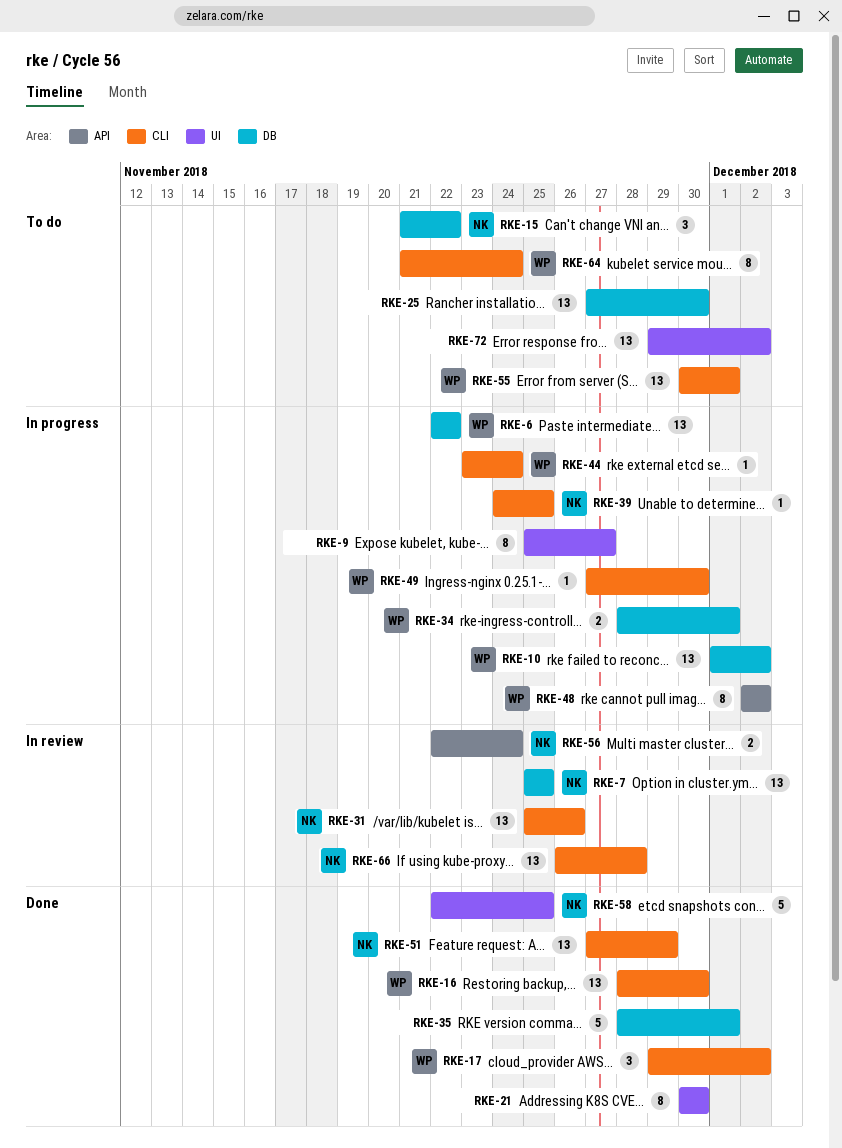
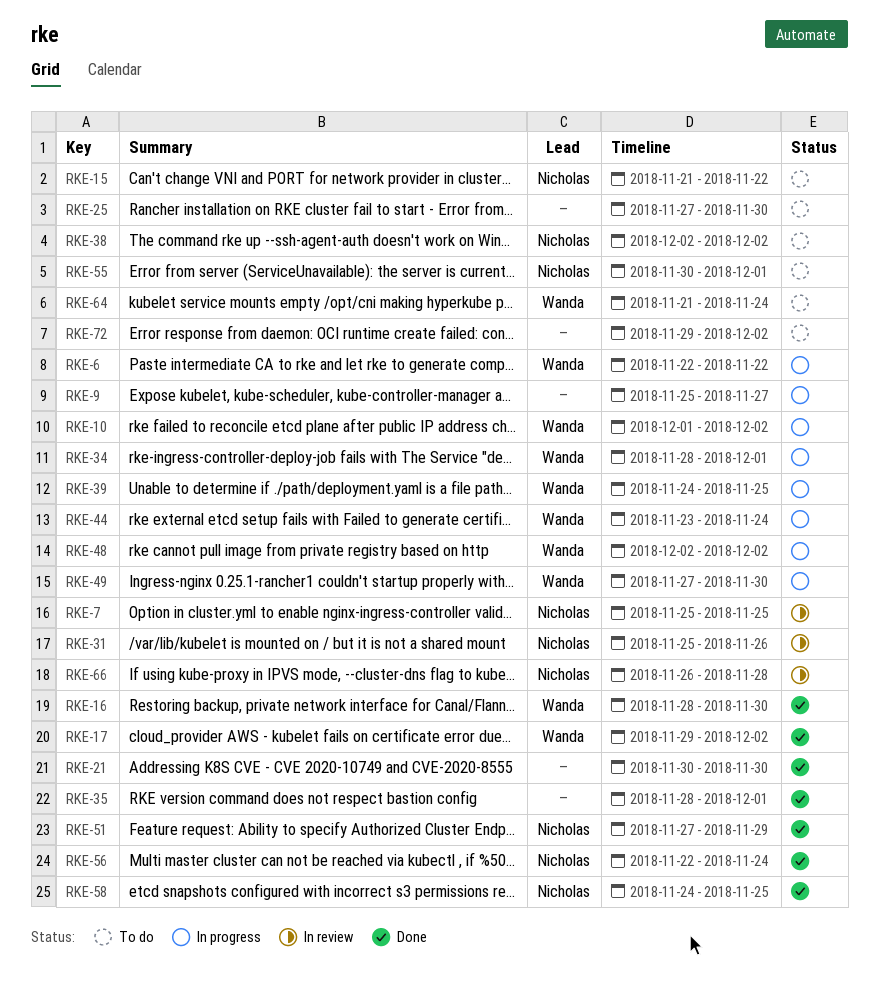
RKE-38: none -> present
RKE-39, owner: Nicholas -> Wanda
RKE-55, owner: Wanda -> Nicholas
RKE-56, status: In review -> Done
RKE-58, start: Nov 22 -> Nov 24

